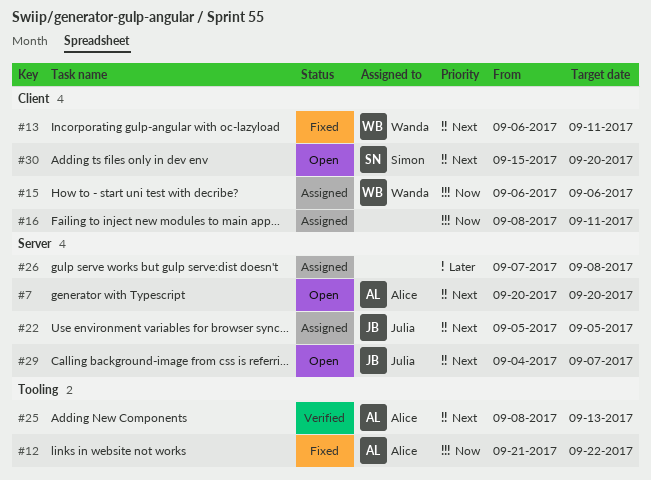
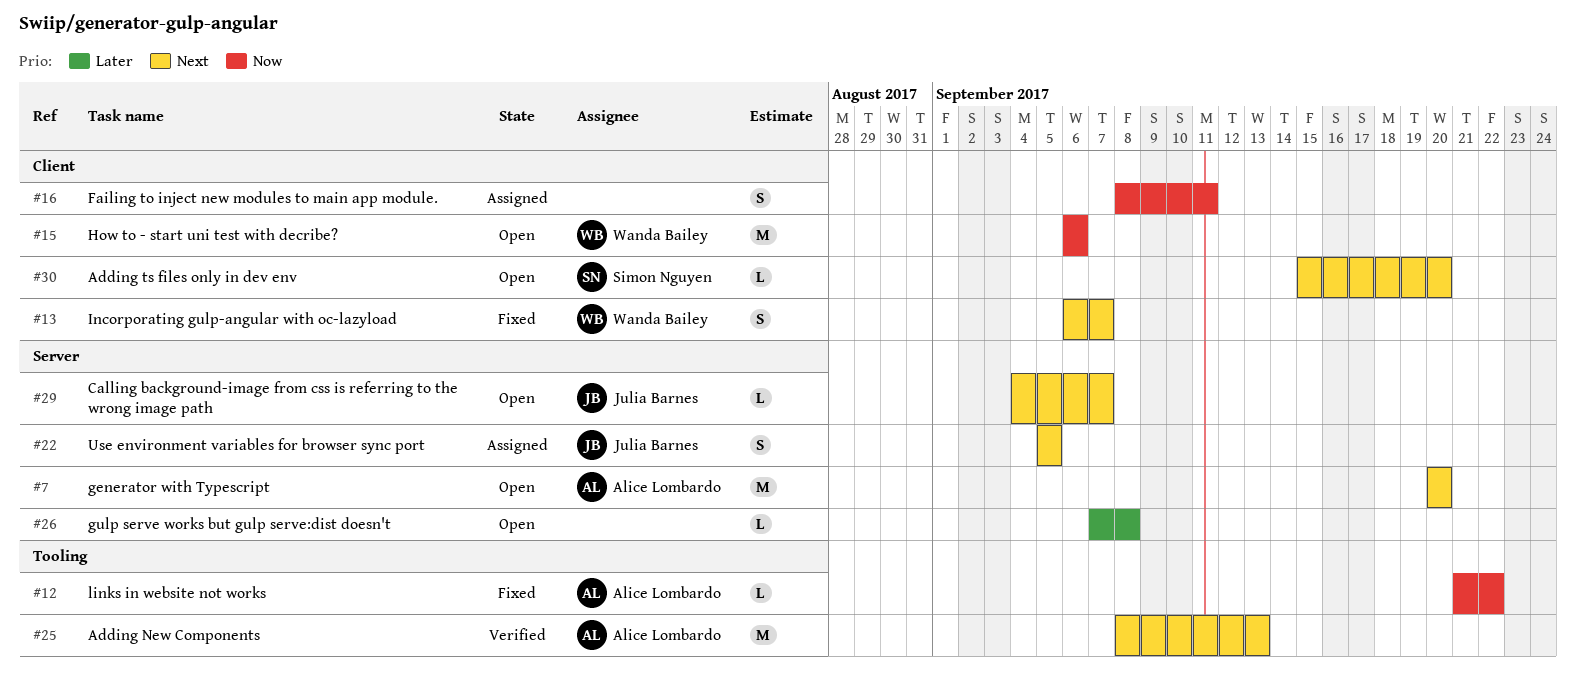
#13, due: Sep 11 -> Sep 7
#15, status: Assigned -> Open
#26, status: Assigned -> Open

